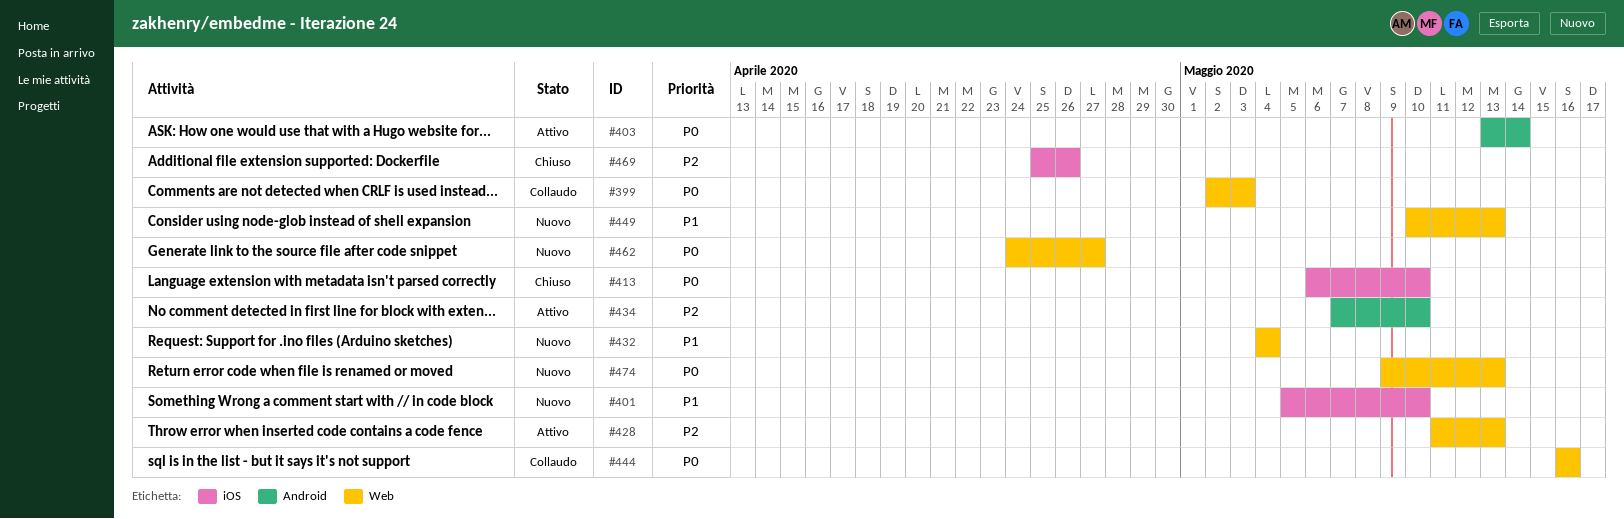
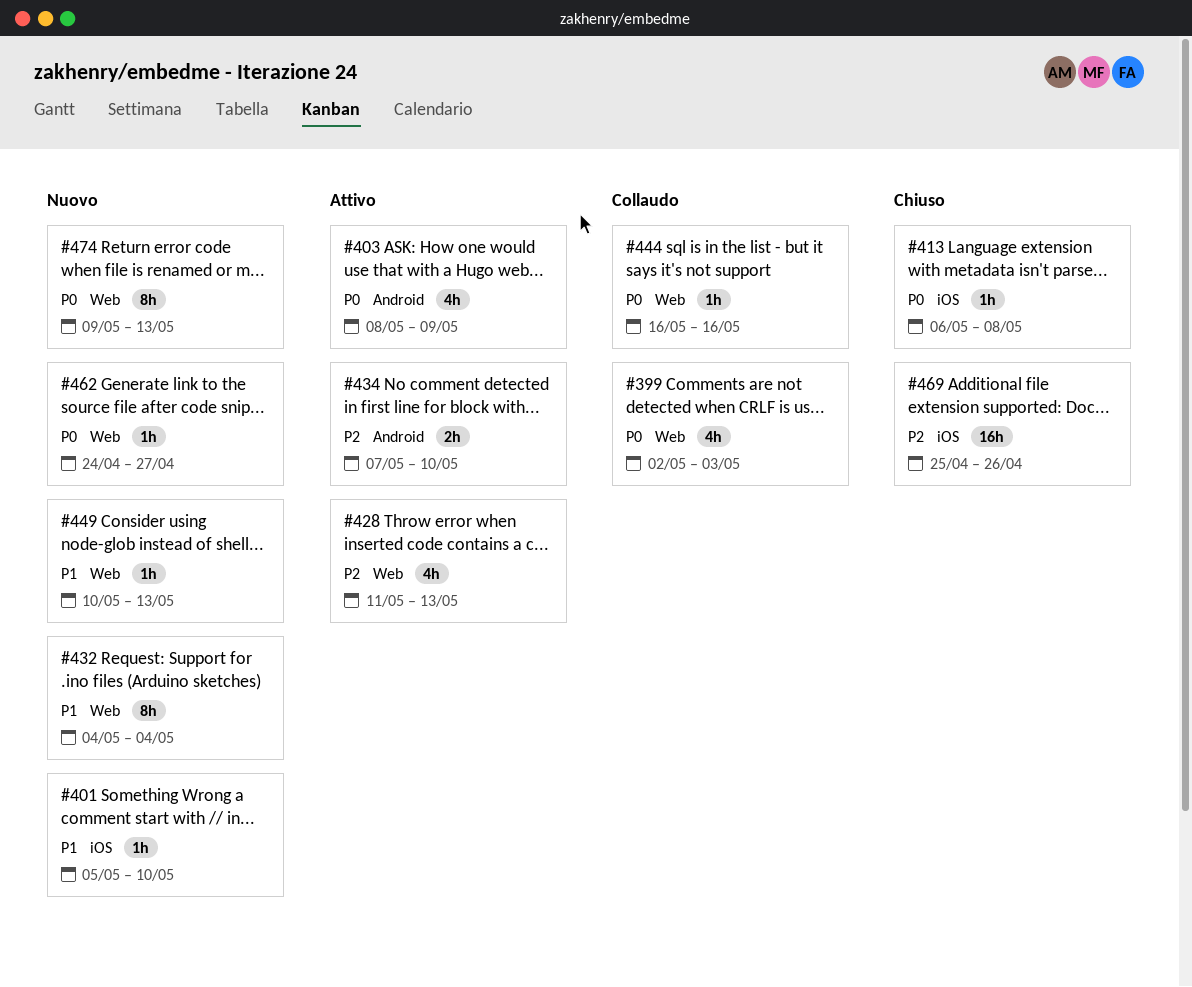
#403, start: May 13 -> May 8
#403, due: May 14 -> May 9
#413, due: May 10 -> May 8

